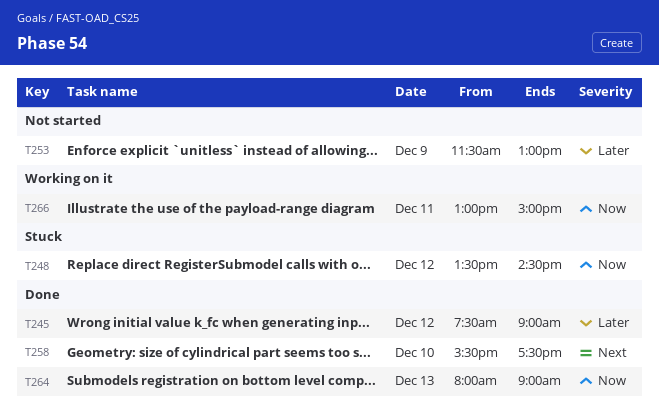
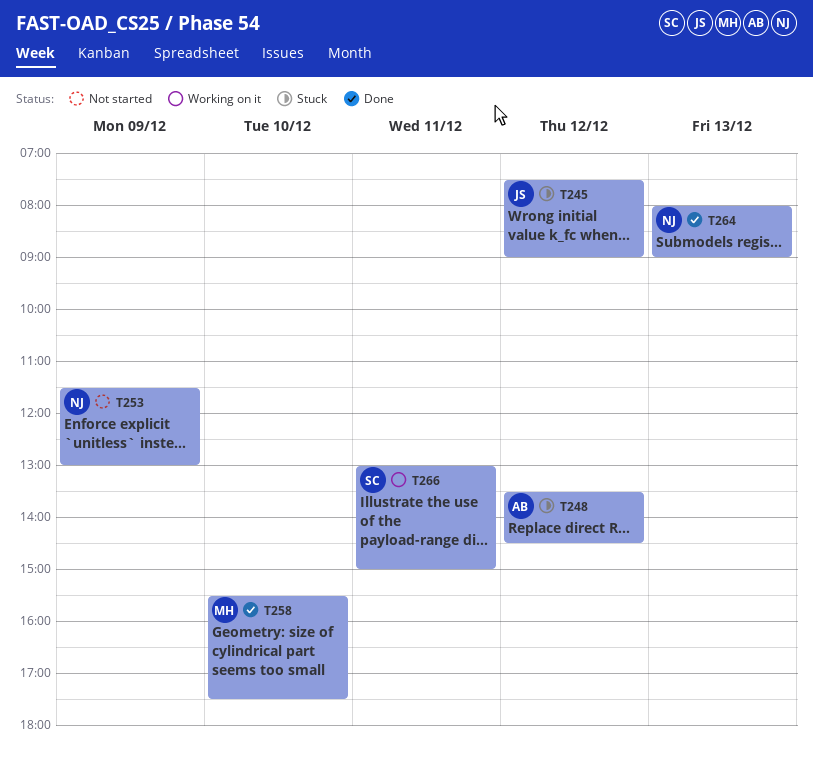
T245, status: Done -> Stuck

